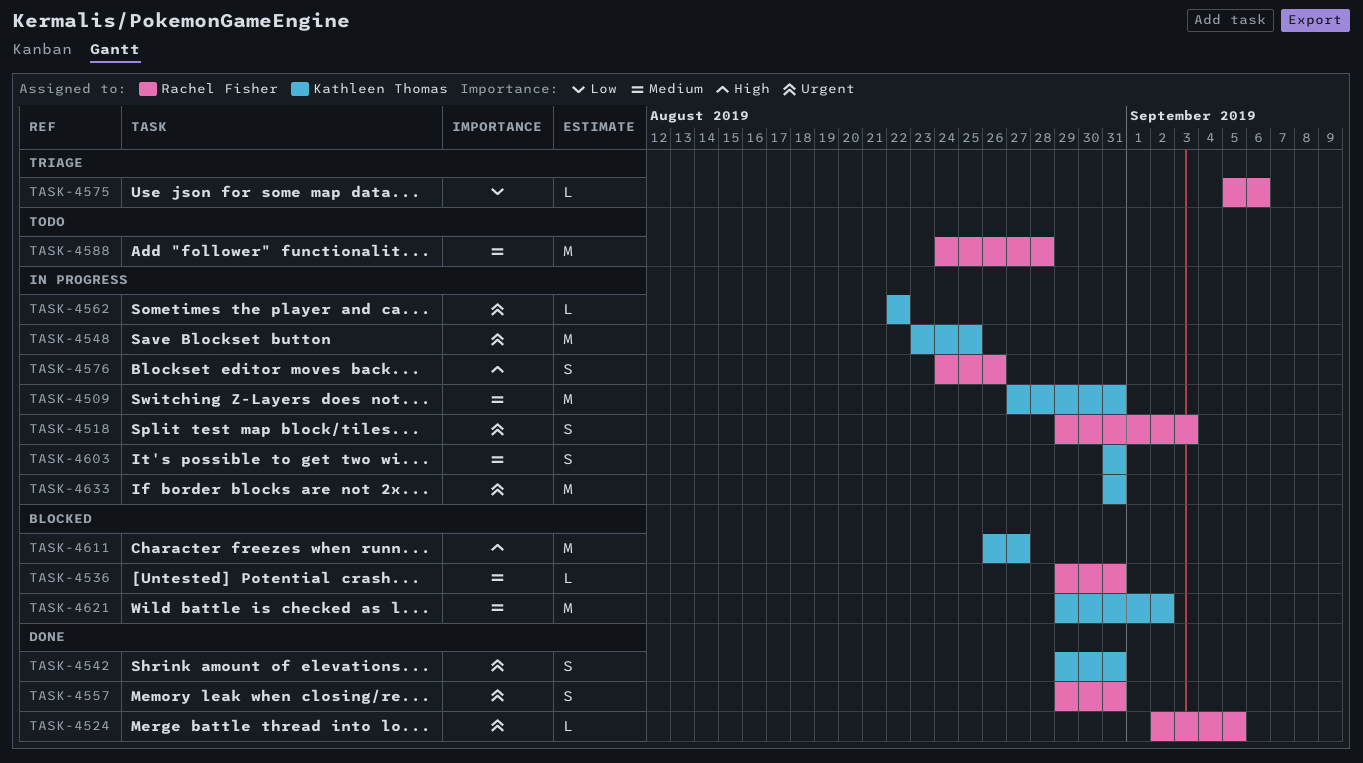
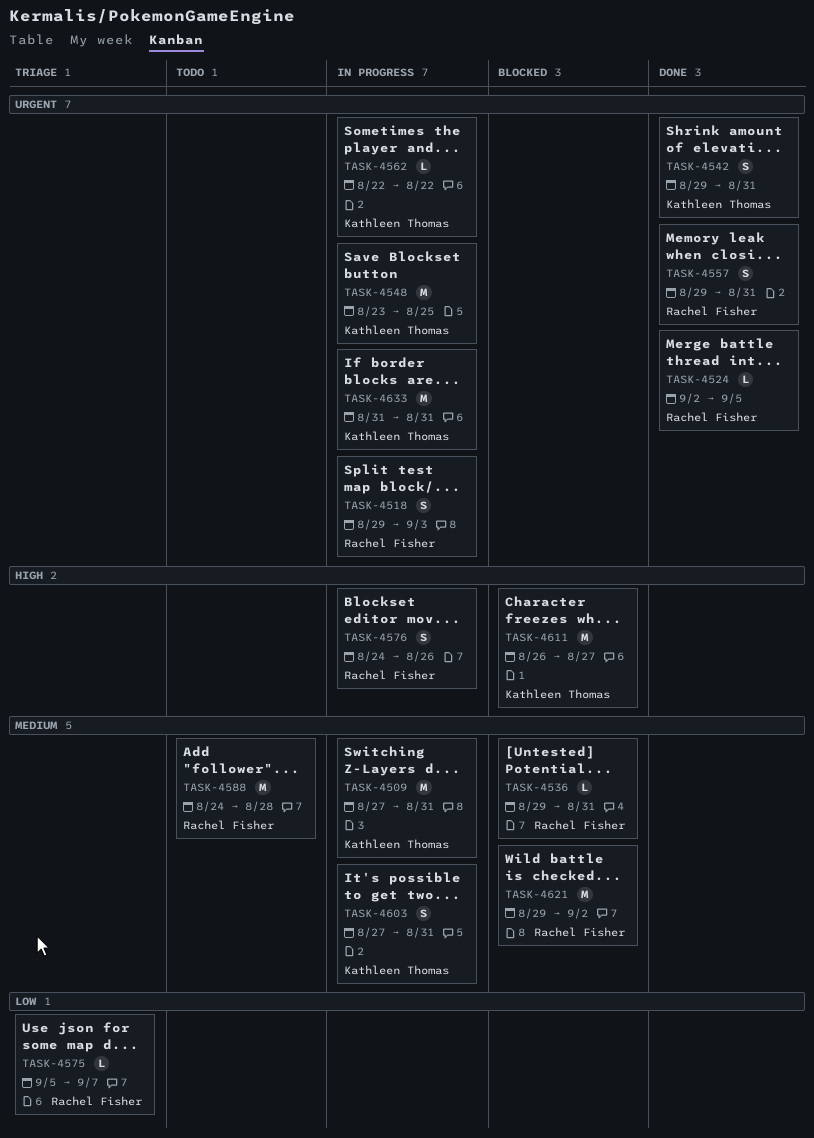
TASK-4575, due: Sep 6 -> Sep 7
TASK-4603, start: Aug 31 -> Aug 27
TASK-4621, owner: Kathleen Thomas -> Rachel Fisher

